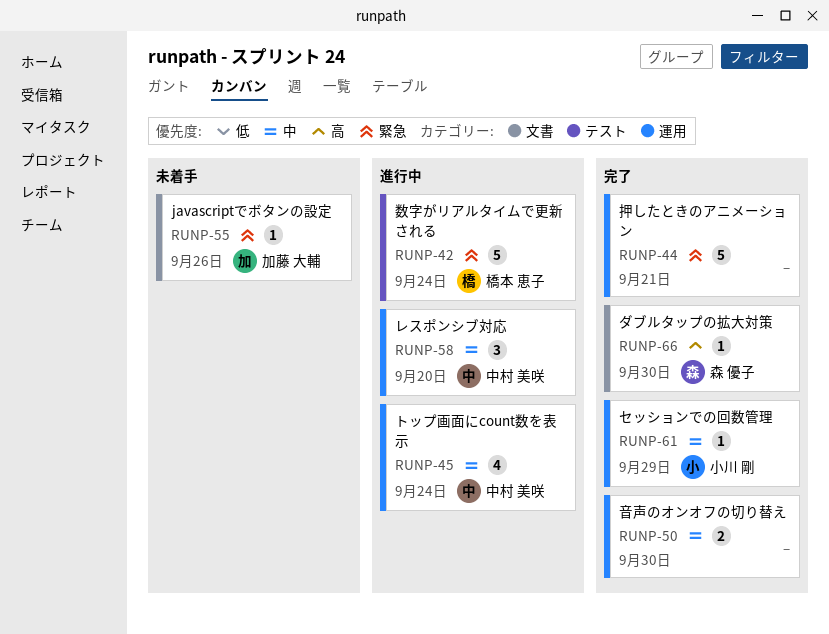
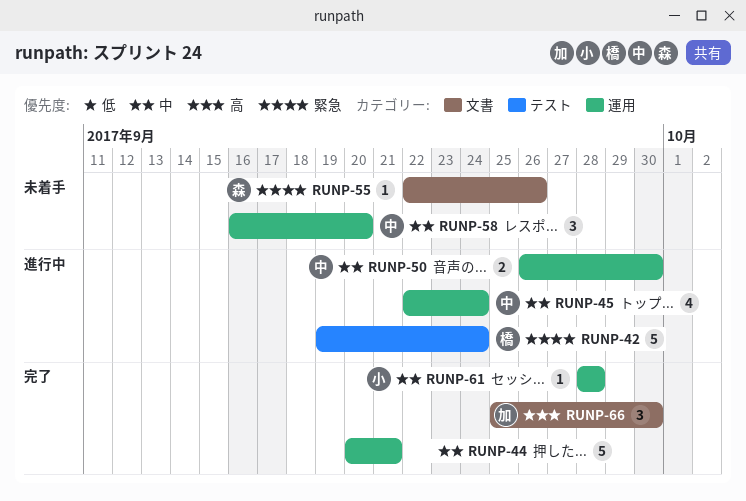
RUNP-44, priority: 緊急 -> 中
RUNP-50, status: 完了 -> 進行中
RUNP-50, owner: none -> 中村 美咲
RUNP-55, owner: 加藤 大輔 -> 森 優子
RUNP-58, status: 進行中 -> 未着手
RUNP-61, due: Sep 29 -> Sep 28
RUNP-66, owner: 森 優子 -> 加藤 大輔
RUNP-66, estimate: 1 -> 3

